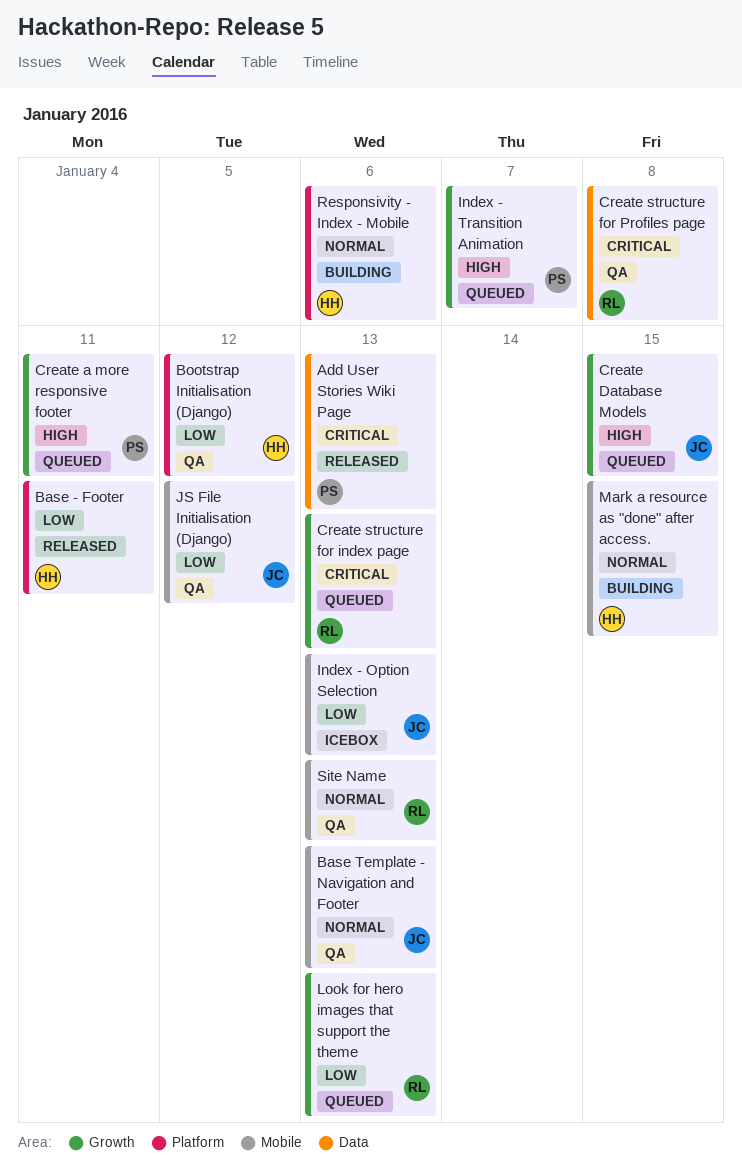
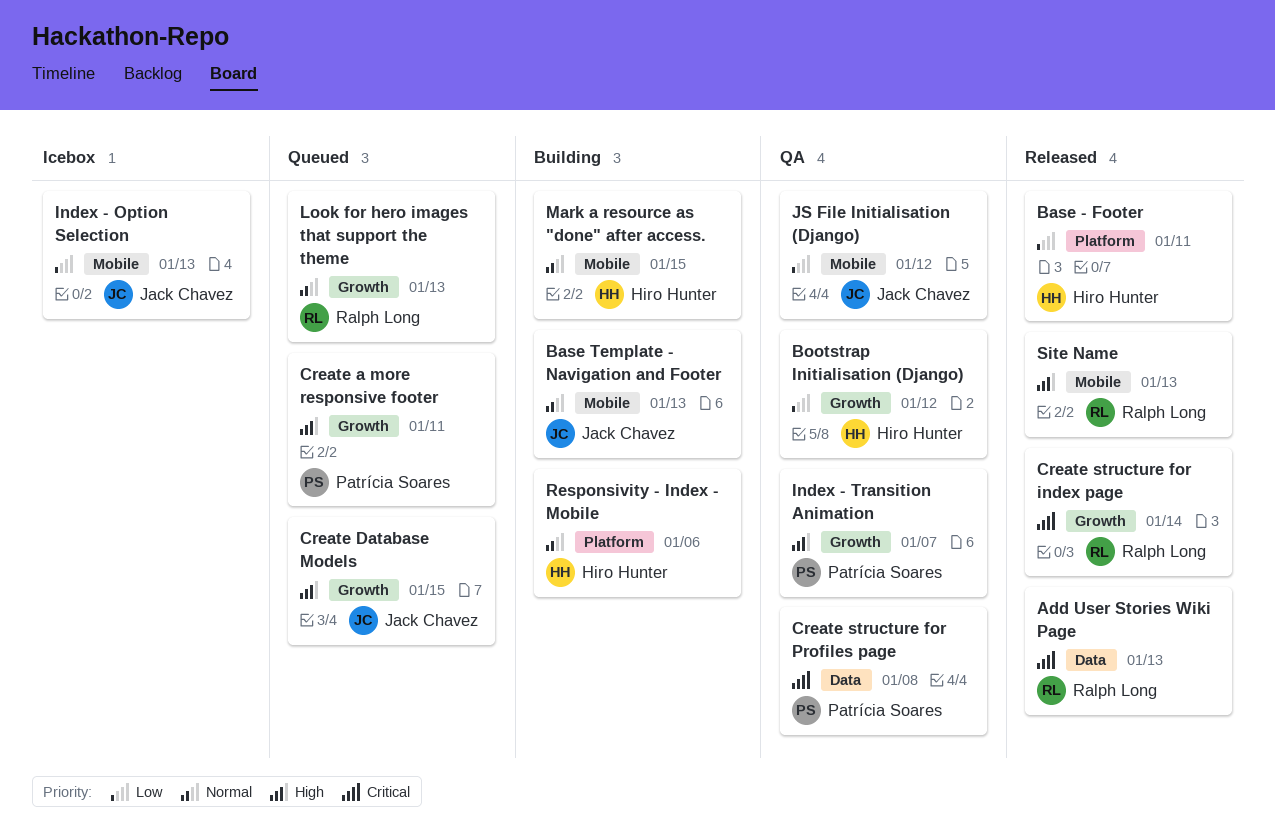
Add User Stories Wiki Page, owner: Patrícia Soares -> Ralph Long
Base Template - Navigation and Footer, status: QA -> Building
Bootstrap Initialisation (Django), label: Platform -> Growth
Create structure for index page, status: Queued -> Released
Create structure for index page, due: Jan 13 -> Jan 14
Create structure for Profiles page, owner: Ralph Long -> Patrícia Soares
Index - Transition Animation, status: Queued -> QA
Look for hero images that support the theme, priority: Low -> Normal
Site Name, status: QA -> Released
Site Name, priority: Normal -> High

